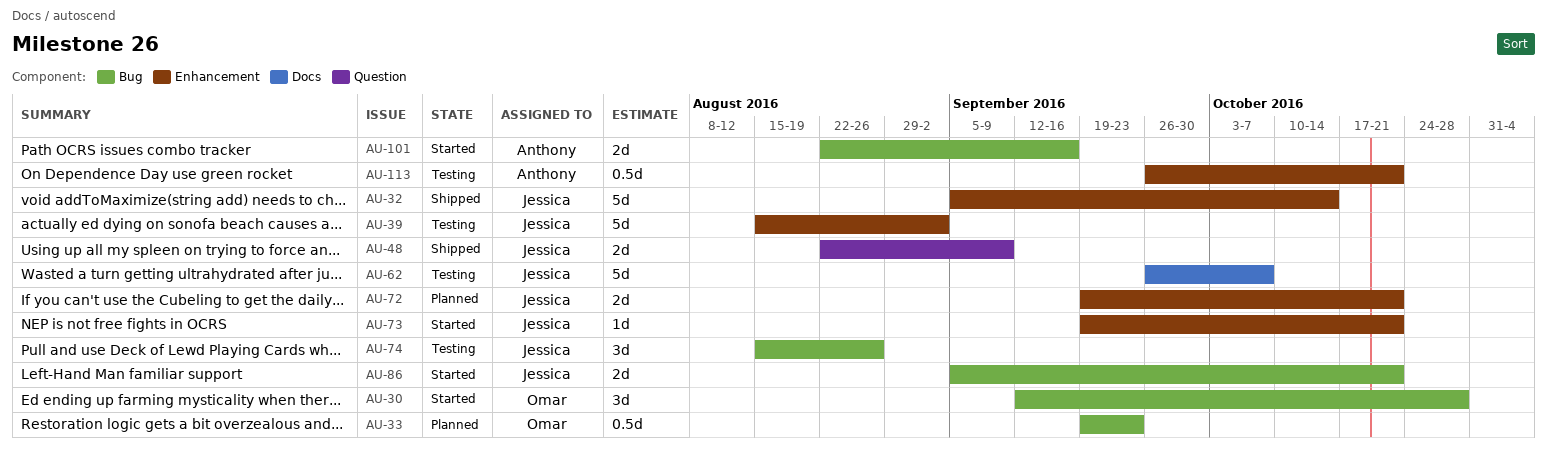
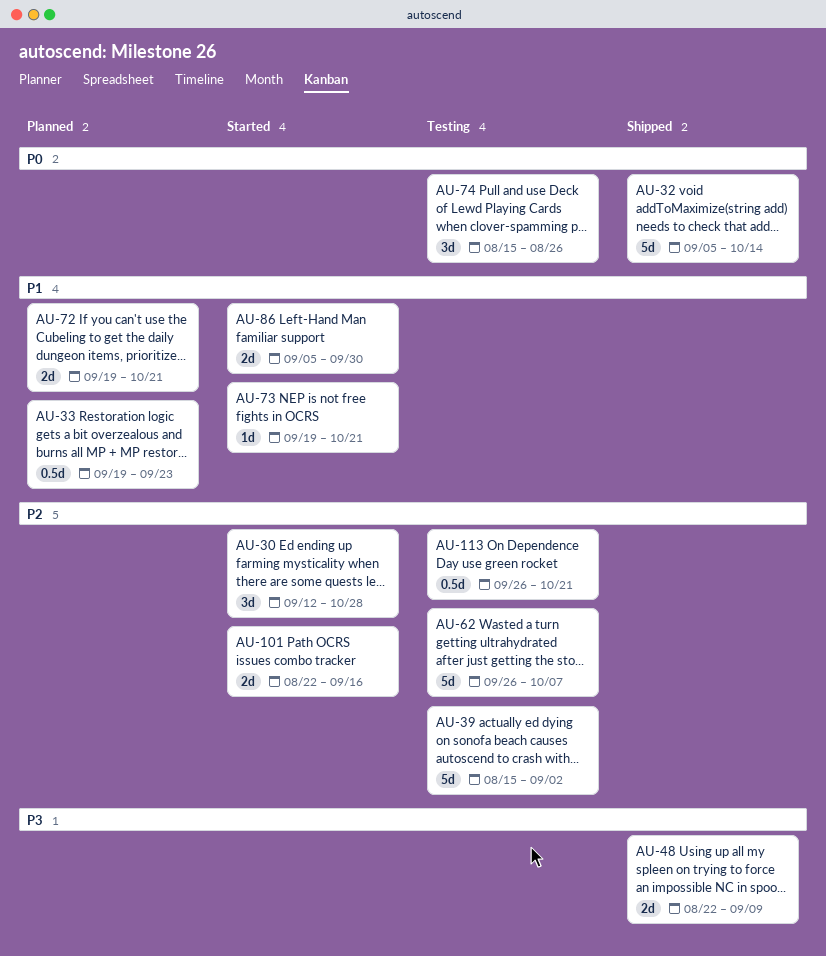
AU-86, due: Oct 21 -> Sep 30

